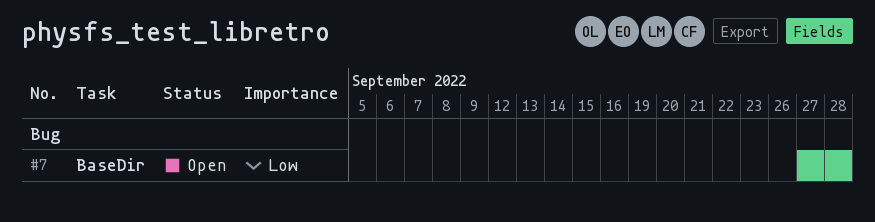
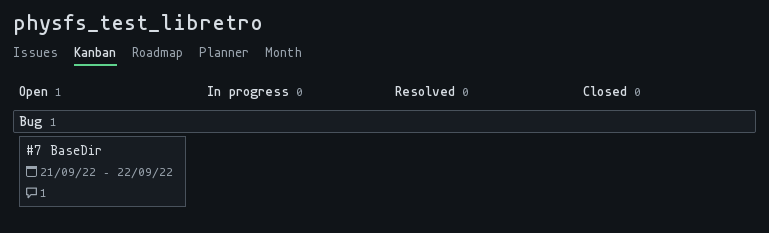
#7, start: Sep 27 -> Sep 21
#7, due: Sep 28 -> Sep 22

